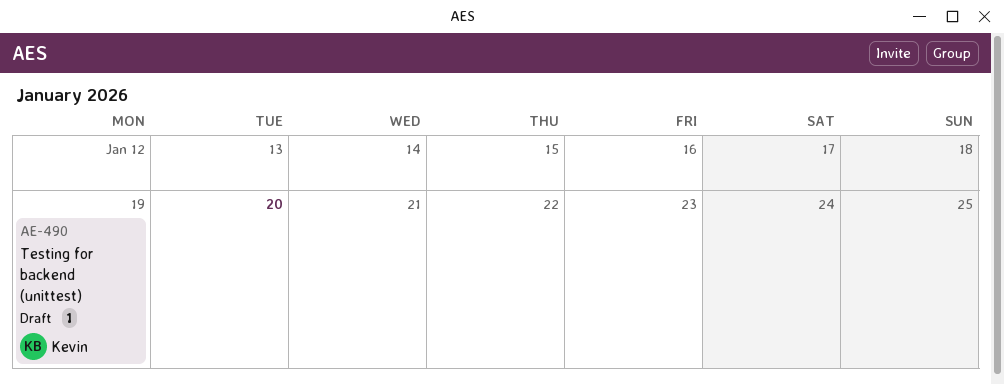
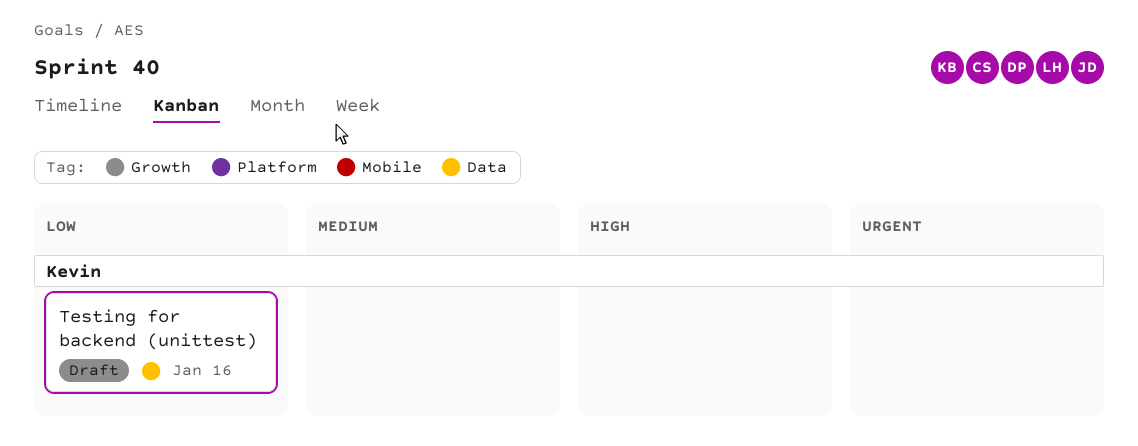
Testing for backend (unittest), due: Jan 19 -> Jan 16

